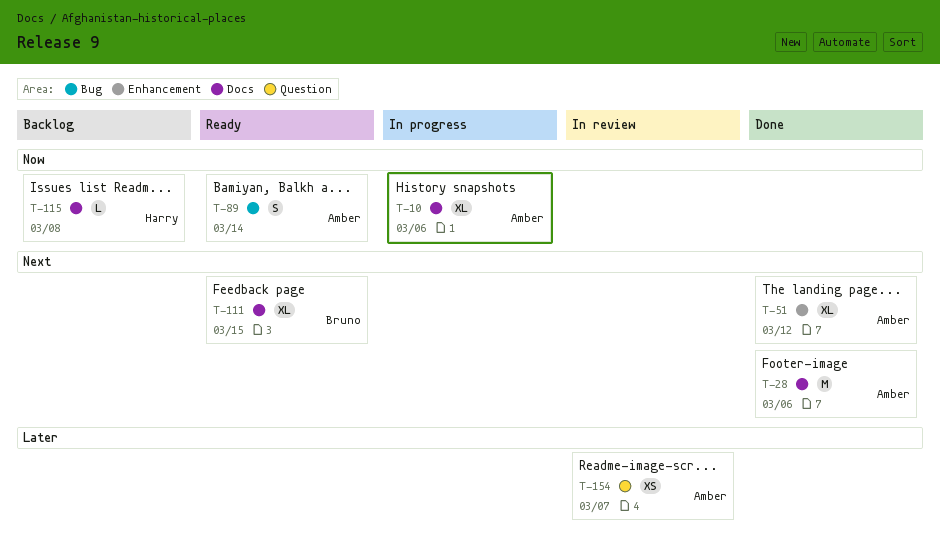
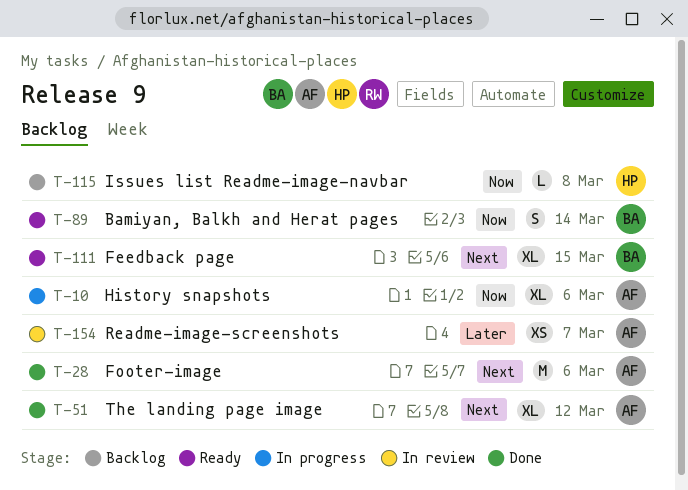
T-89, owner: Amber -> Bruno

